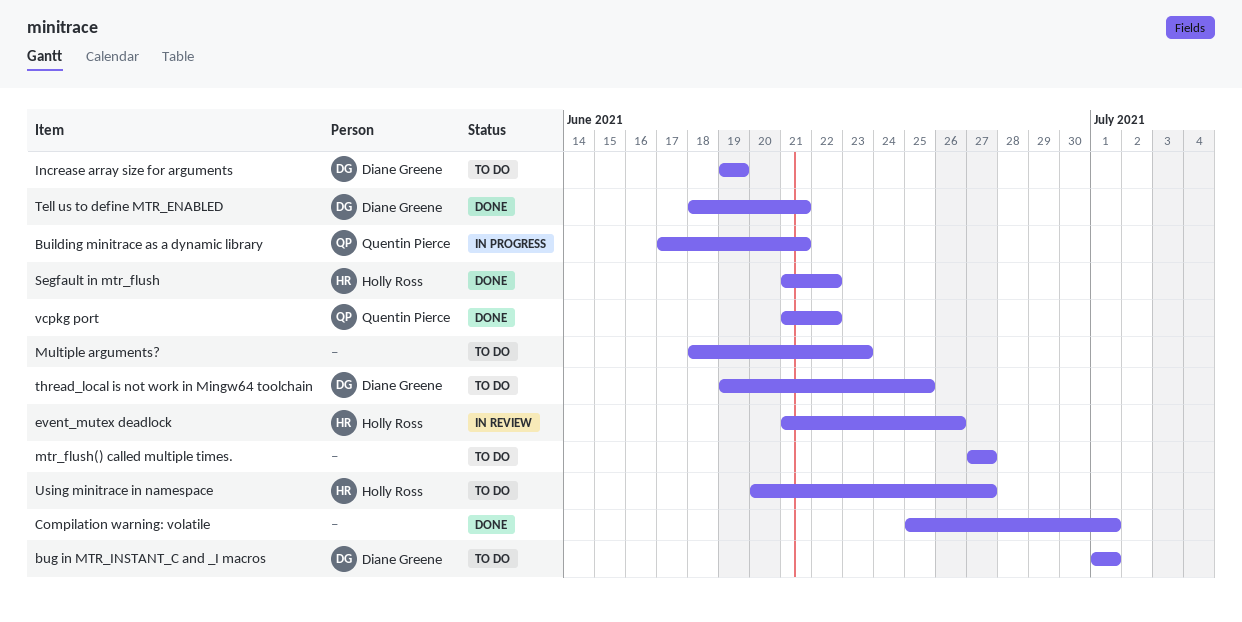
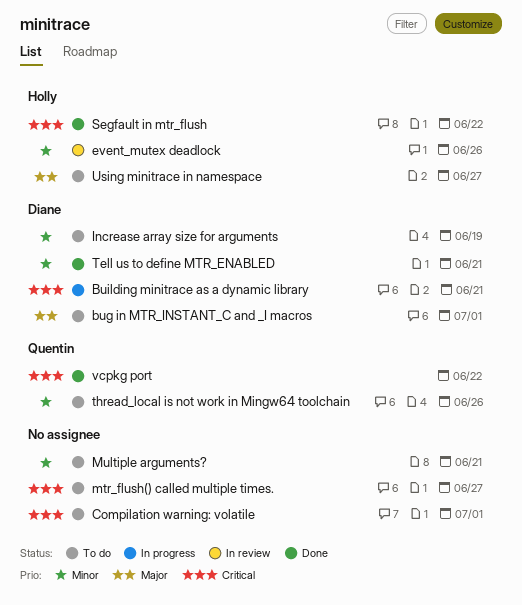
Building minitrace as a dynamic library, owner: Quentin Pierce -> Diane Greene
Compilation warning: volatile, status: Done -> To do
Multiple arguments?, due: Jun 23 -> Jun 21
thread_local is not work in Mingw64 toolchain, owner: Diane Greene -> Quentin Pierce
thread_local is not work in Mingw64 toolchain, due: Jun 25 -> Jun 26

